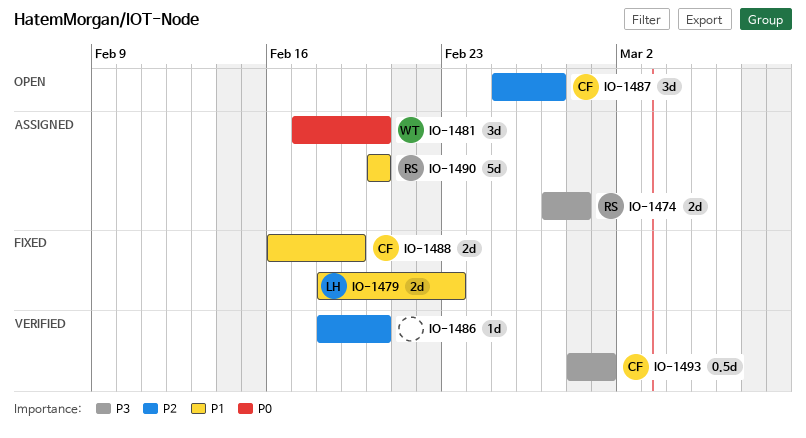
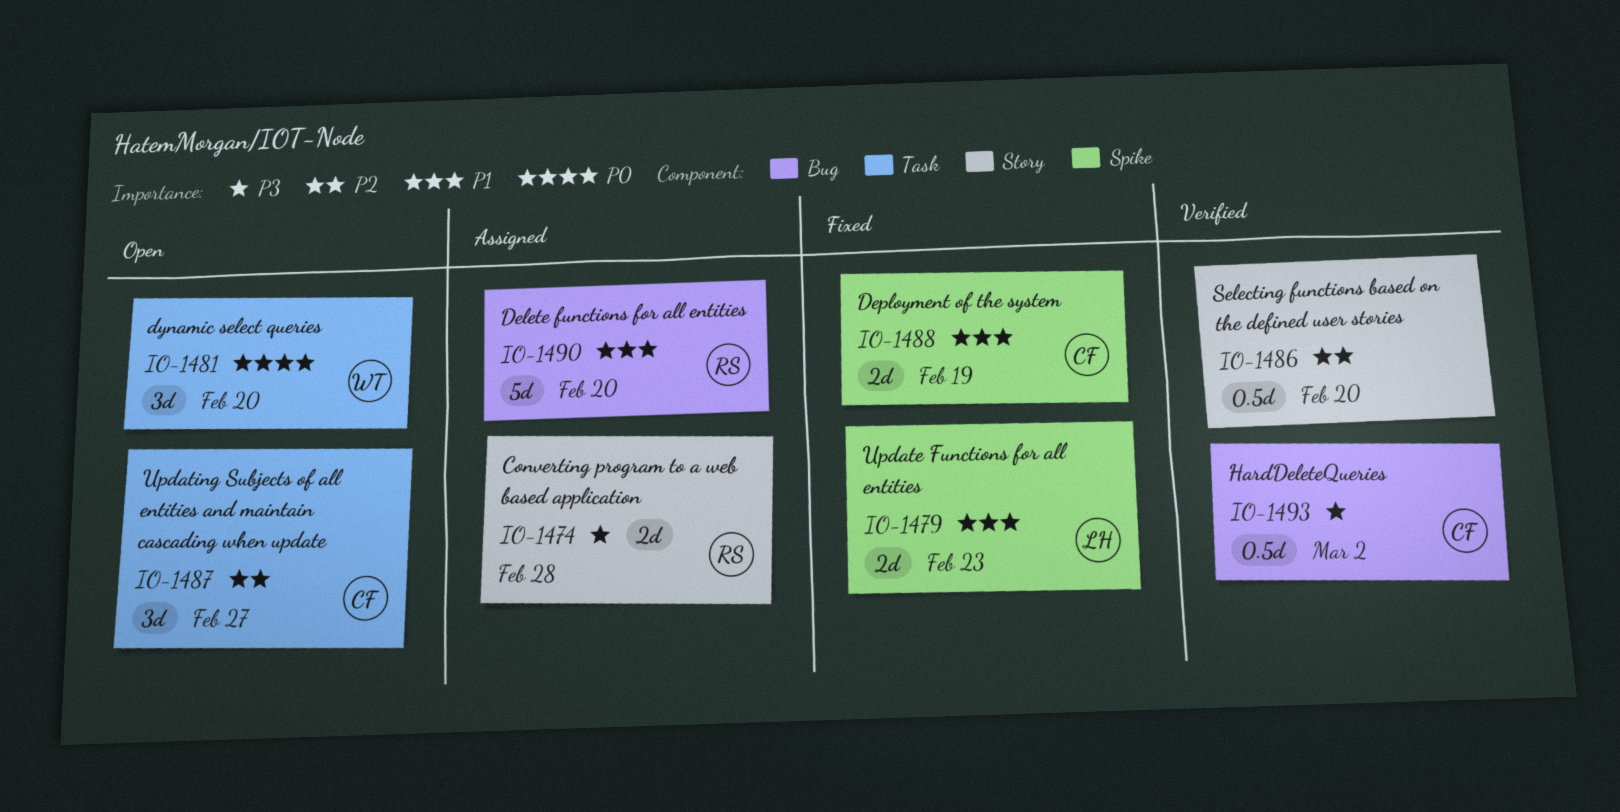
IO-1481, status: Assigned -> Open
IO-1486, estimate: 1d -> 0.5d
IO-1493, due: Mar 1 -> Mar 2

